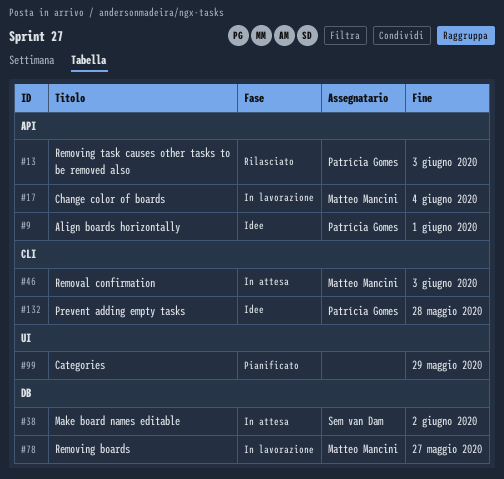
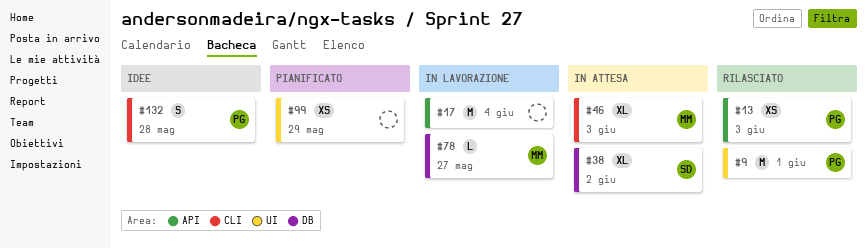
#9, status: Idee -> Rilasciato
#9, label: API -> UI
#17, owner: Matteo Mancini -> none

